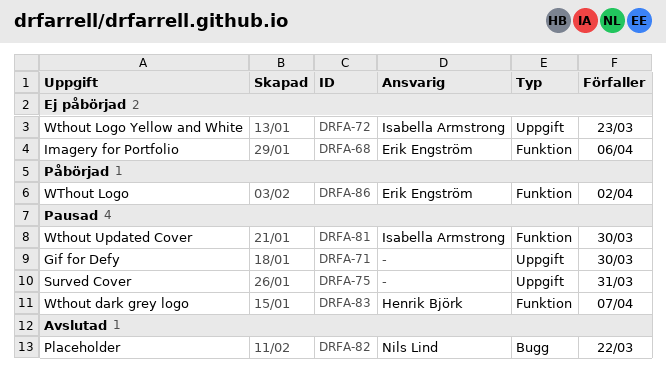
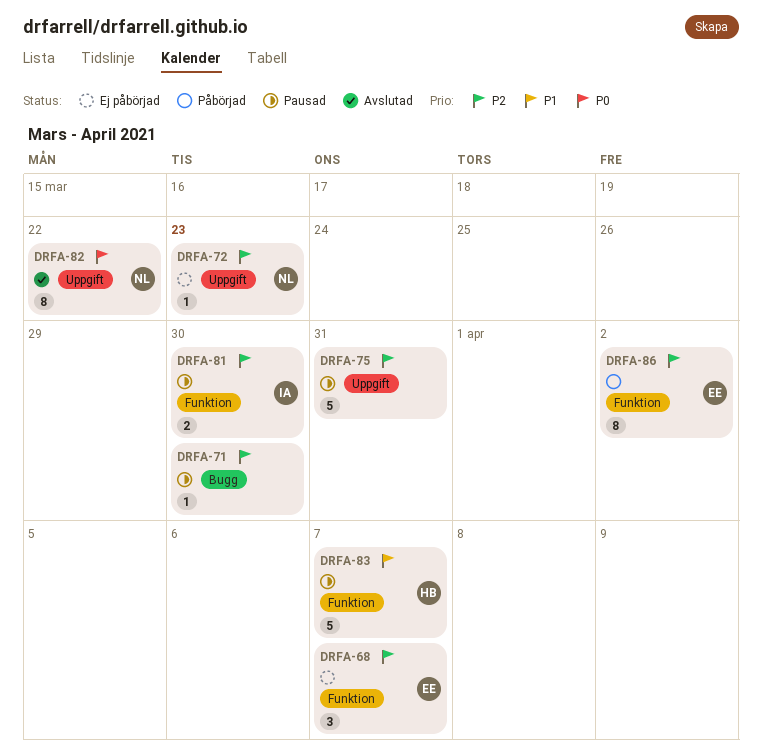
DRFA-68, due: Apr 6 -> Apr 7
DRFA-71, label: Uppgift -> Bugg
DRFA-72, owner: Isabella Armstrong -> Nils Lind
DRFA-82, label: Bugg -> Uppgift

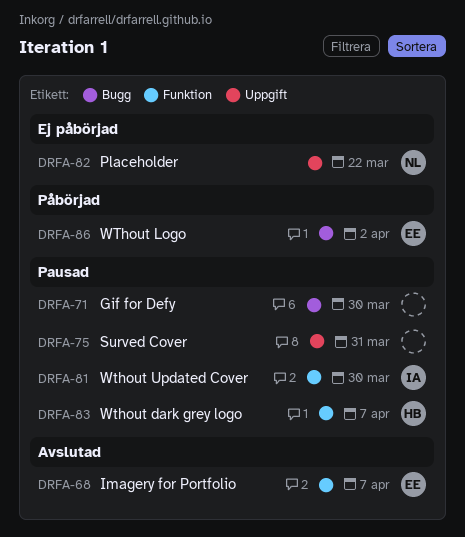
DRFA-68, status: Ej påbörjad -> Avslutad
DRFA-72: present -> none
DRFA-82, status: Avslutad -> Ej påbörjad
DRFA-86, label: Funktion -> Bugg

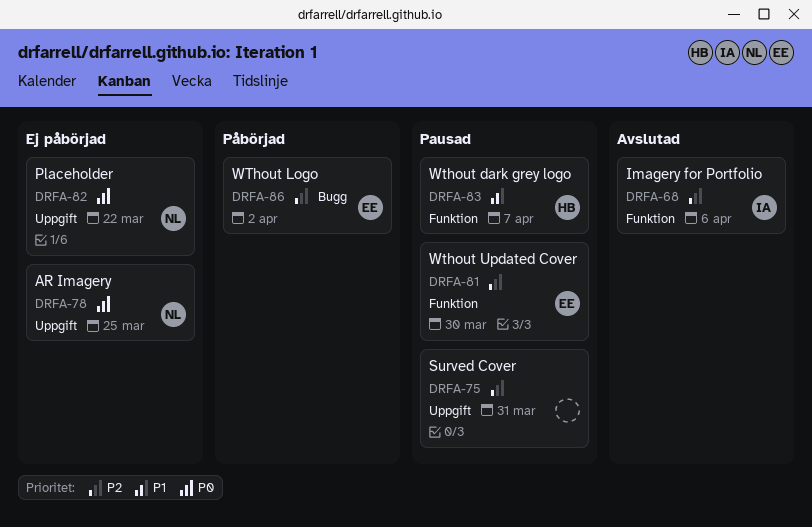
DRFA-68, owner: EE -> IA
DRFA-68, due: Apr 7 -> Apr 6
DRFA-71: present -> none
DRFA-78: none -> present
DRFA-81, owner: IA -> EE

